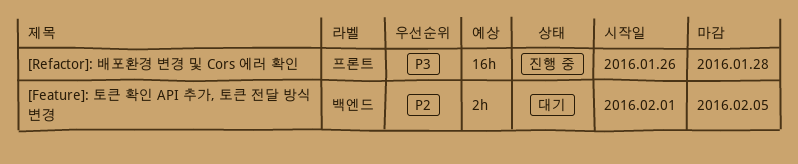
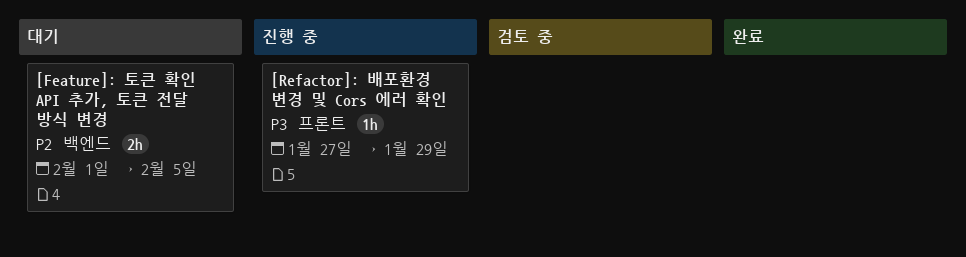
[Refactor]: 배포환경 변경 및 Cors 에러 확인, estimate: 16h -> 1h
[Refactor]: 배포환경 변경 및 Cors 에러 확인, start: Jan 26 -> Jan 27
[Refactor]: 배포환경 변경 및 Cors 에러 확인, due: Jan 28 -> Jan 29

